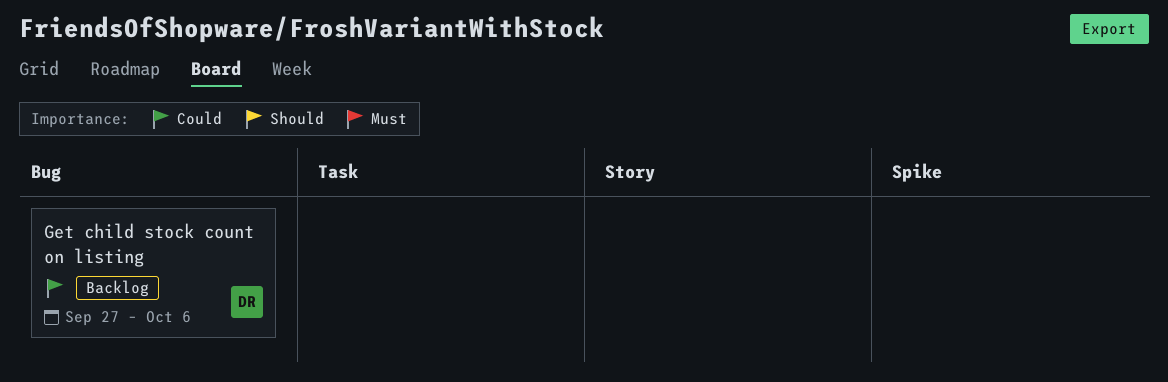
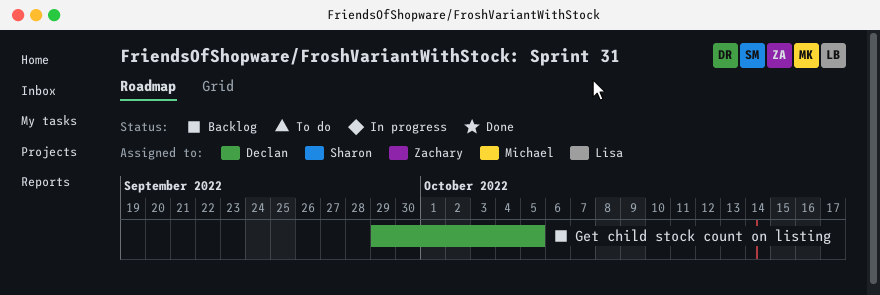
Get child stock count on listing, start: Sep 27 -> Sep 29
Get child stock count on listing, due: Oct 6 -> Oct 5

